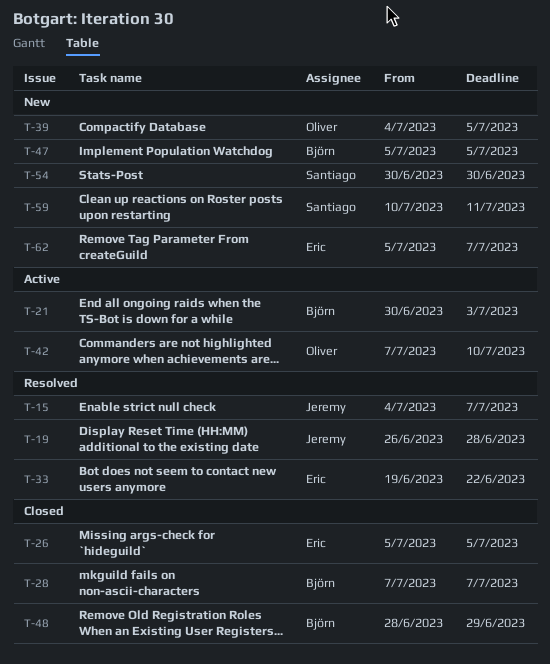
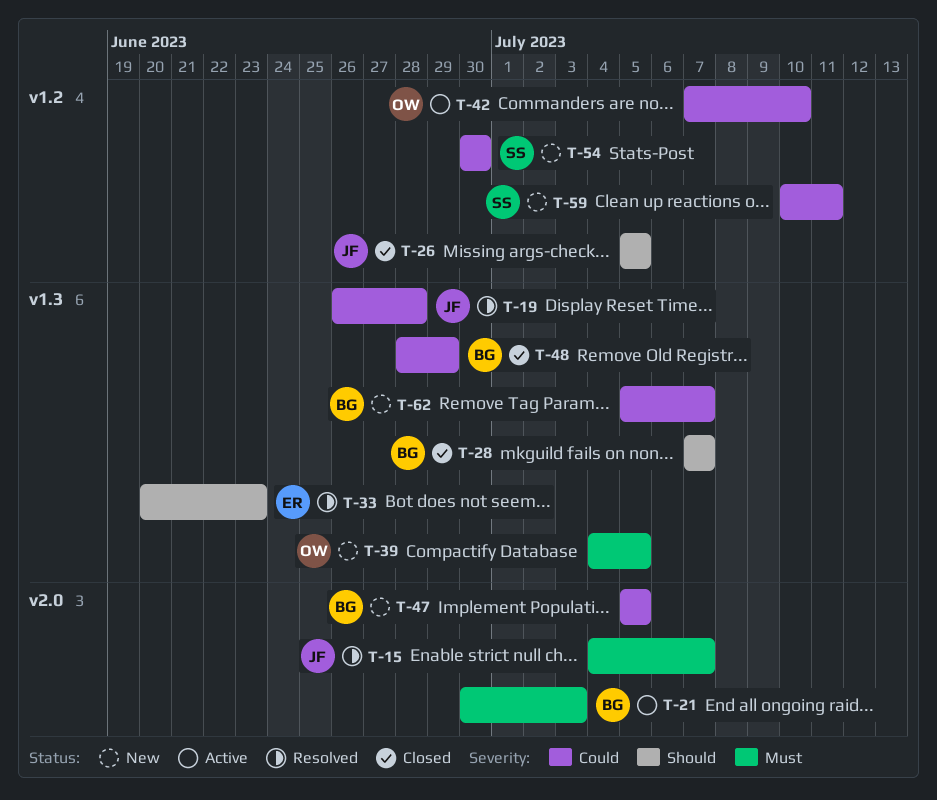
T-26, owner: Eric -> Jeremy
T-33, start: Jun 19 -> Jun 20
T-33, due: Jun 22 -> Jun 23
T-62, owner: Eric -> Björn

